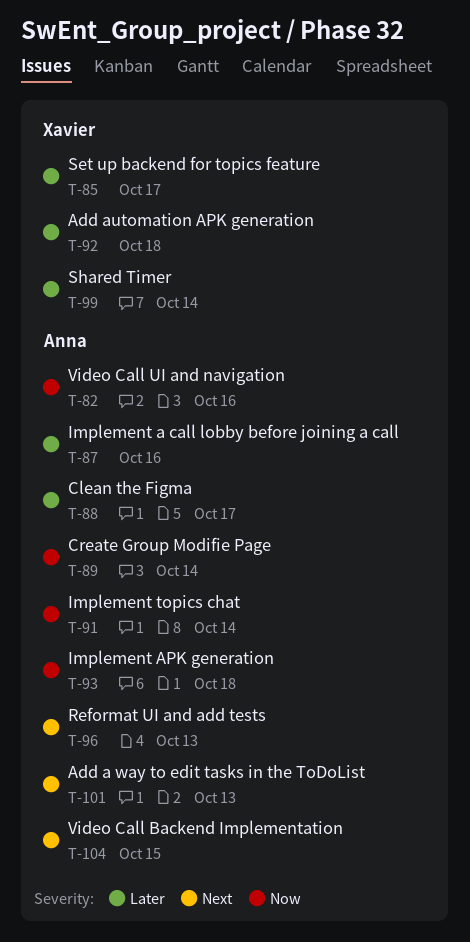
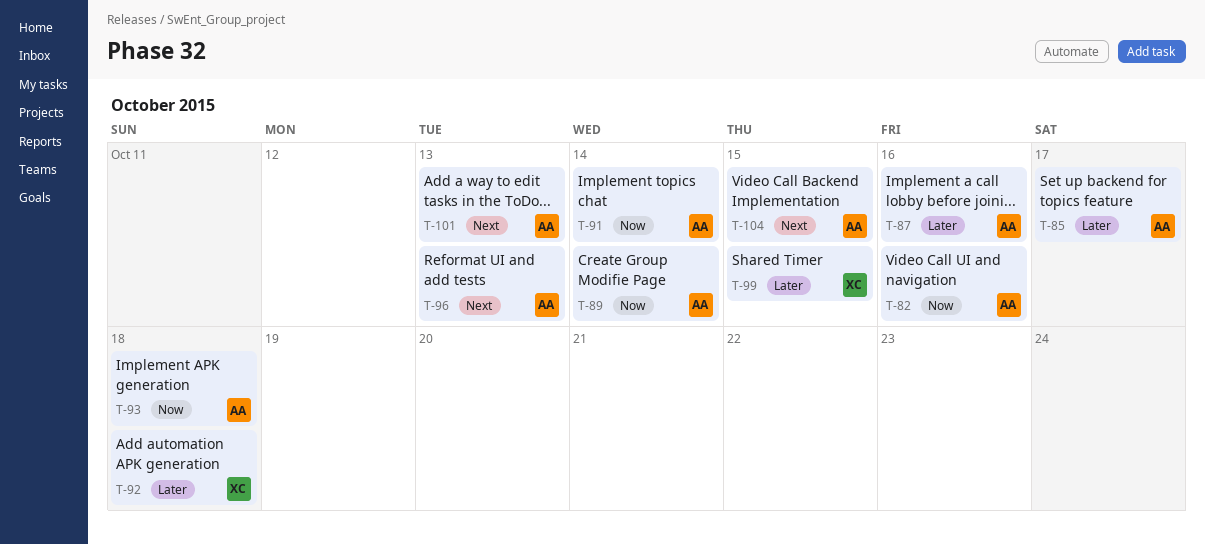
T-85, owner: Xavier -> Anna
T-88: present -> none
T-99, day: Oct 14 -> Oct 15

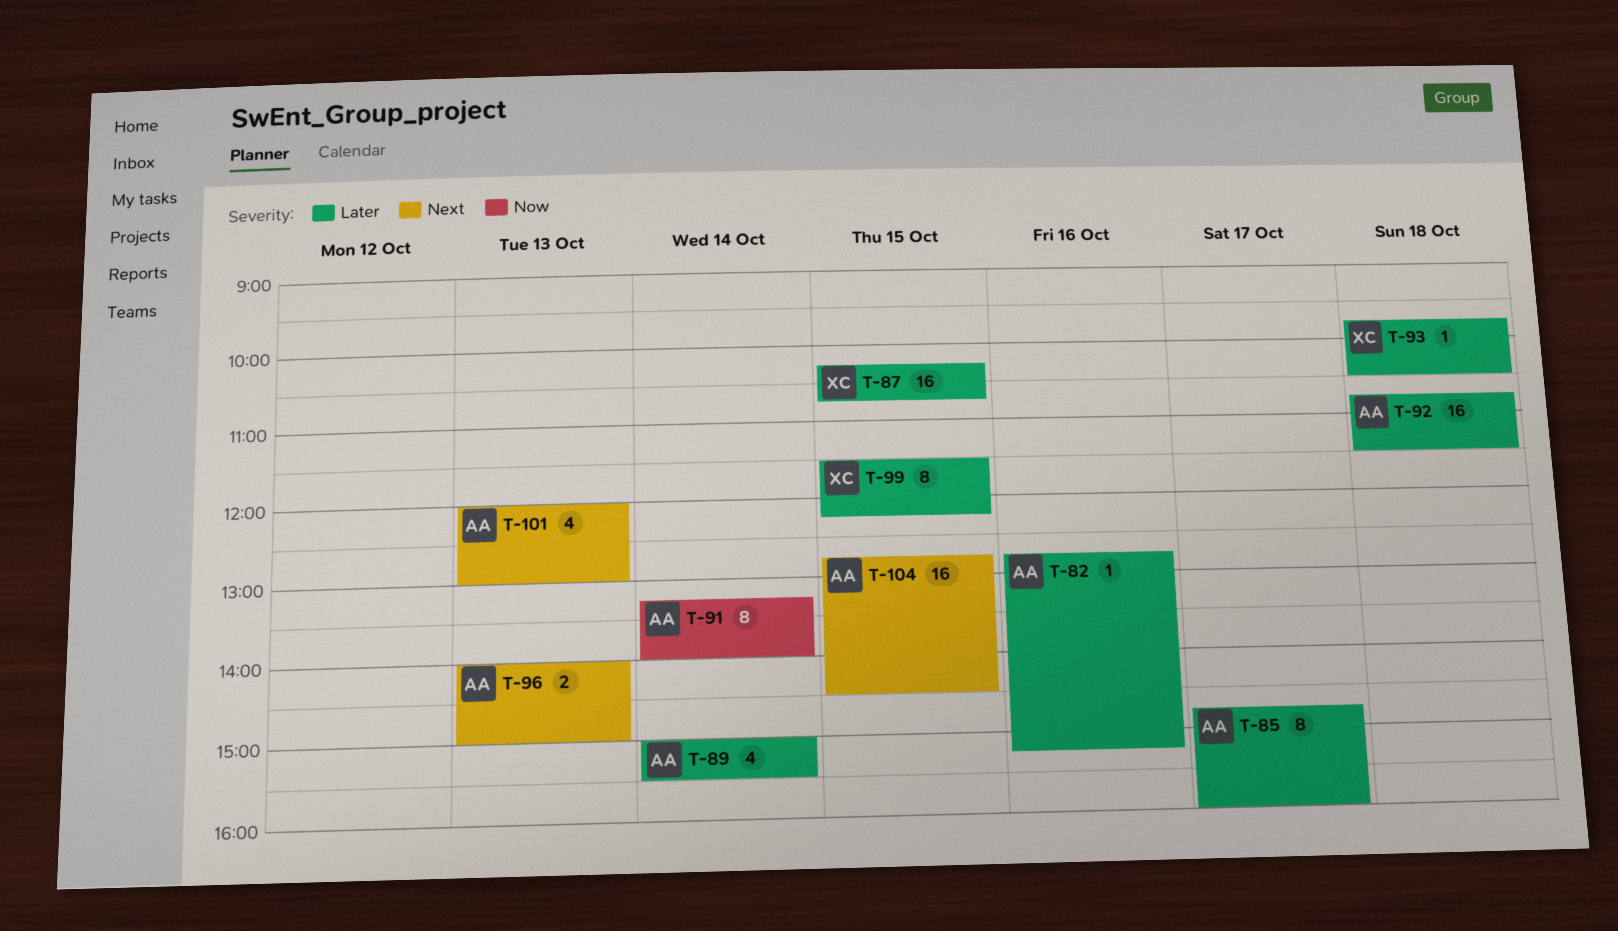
T-82, priority: Now -> Later
T-87, owner: AA -> XC
T-87, day: Oct 16 -> Oct 15
T-89, priority: Now -> Later
T-92, owner: XC -> AA
T-93, owner: AA -> XC
T-93, priority: Now -> Later

